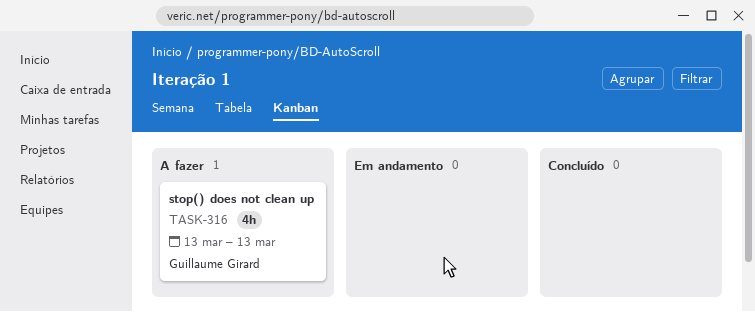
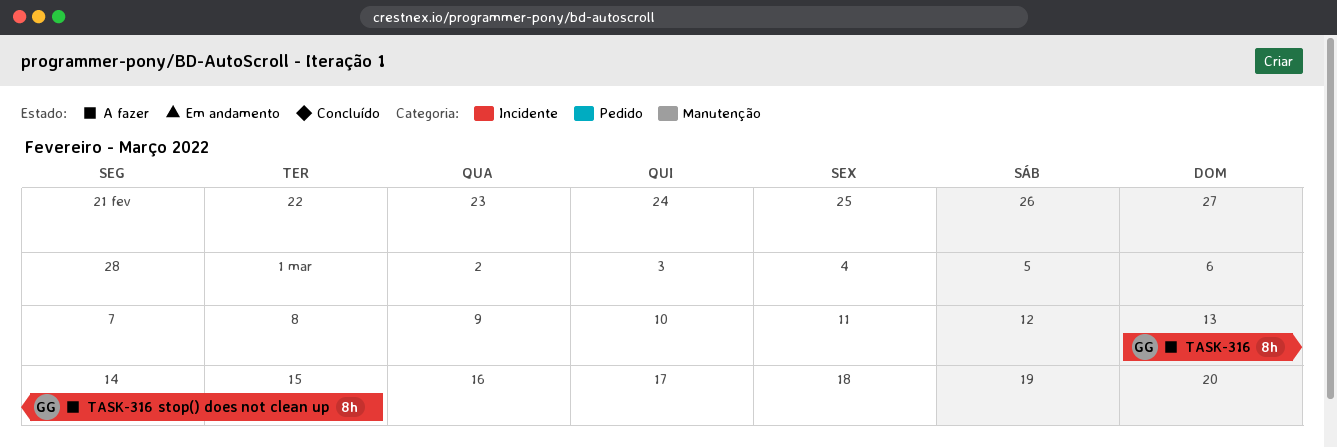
TASK-316, estimate: 4h -> 8h
TASK-316, due: Mar 13 -> Mar 15

